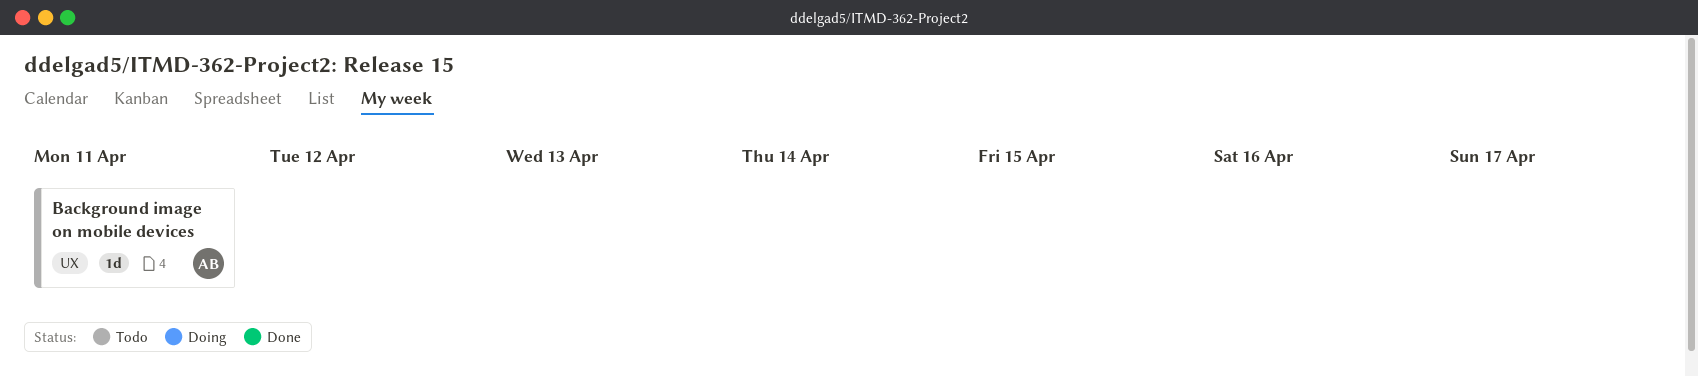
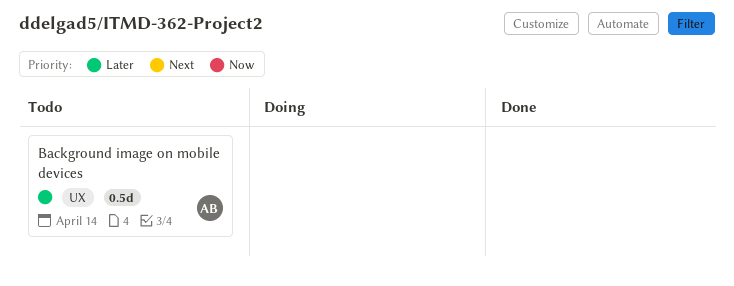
Background image on mobile devices, estimate: 1d -> 0.5d
Background image on mobile devices, due: Apr 11 -> Apr 14

